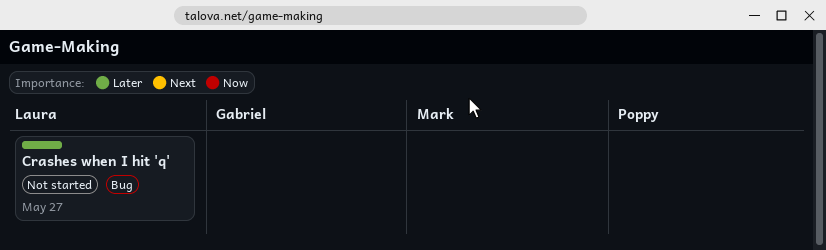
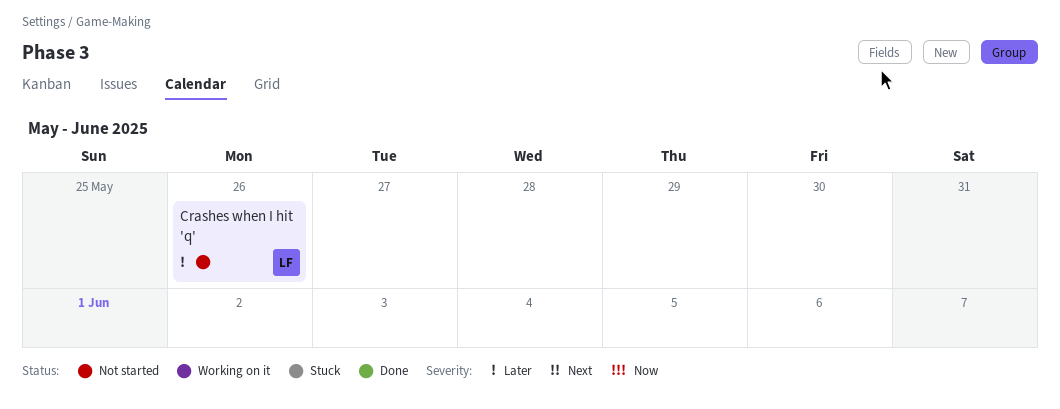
Crashes when I hit 'q', due: May 27 -> May 26

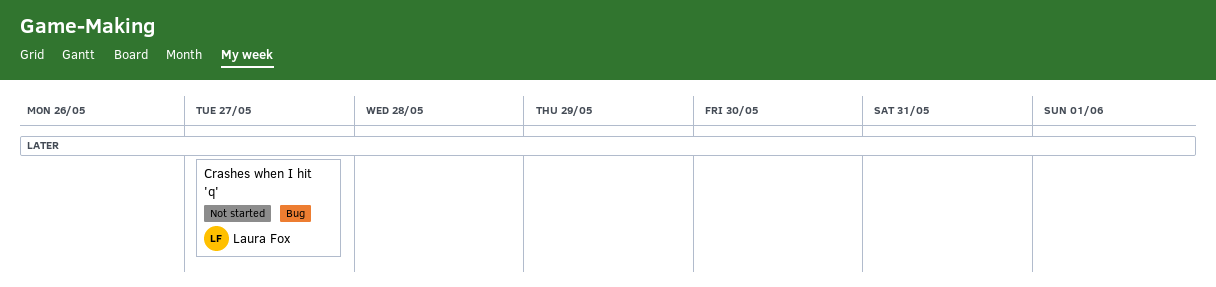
Crashes when I hit 'q', due: May 26 -> May 27

